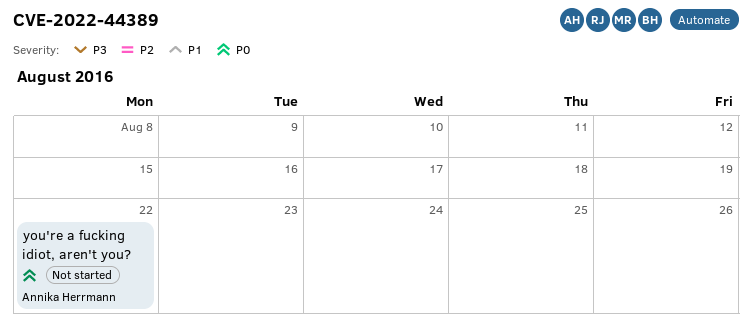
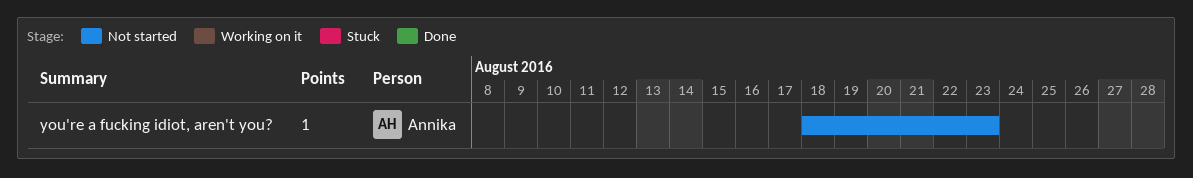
you're a fucking idiot, aren't you?, due: Aug 22 -> Aug 23

